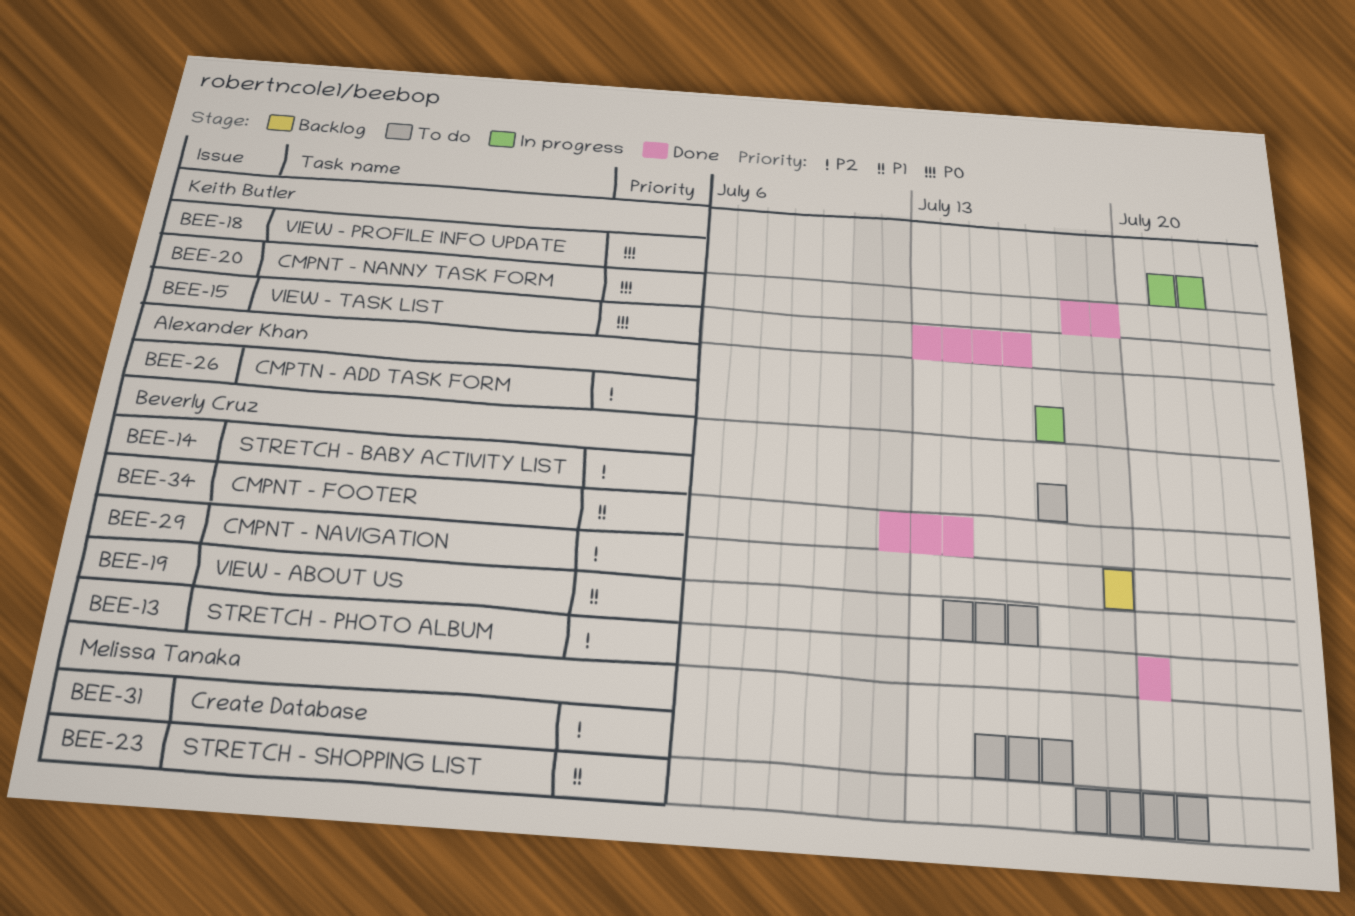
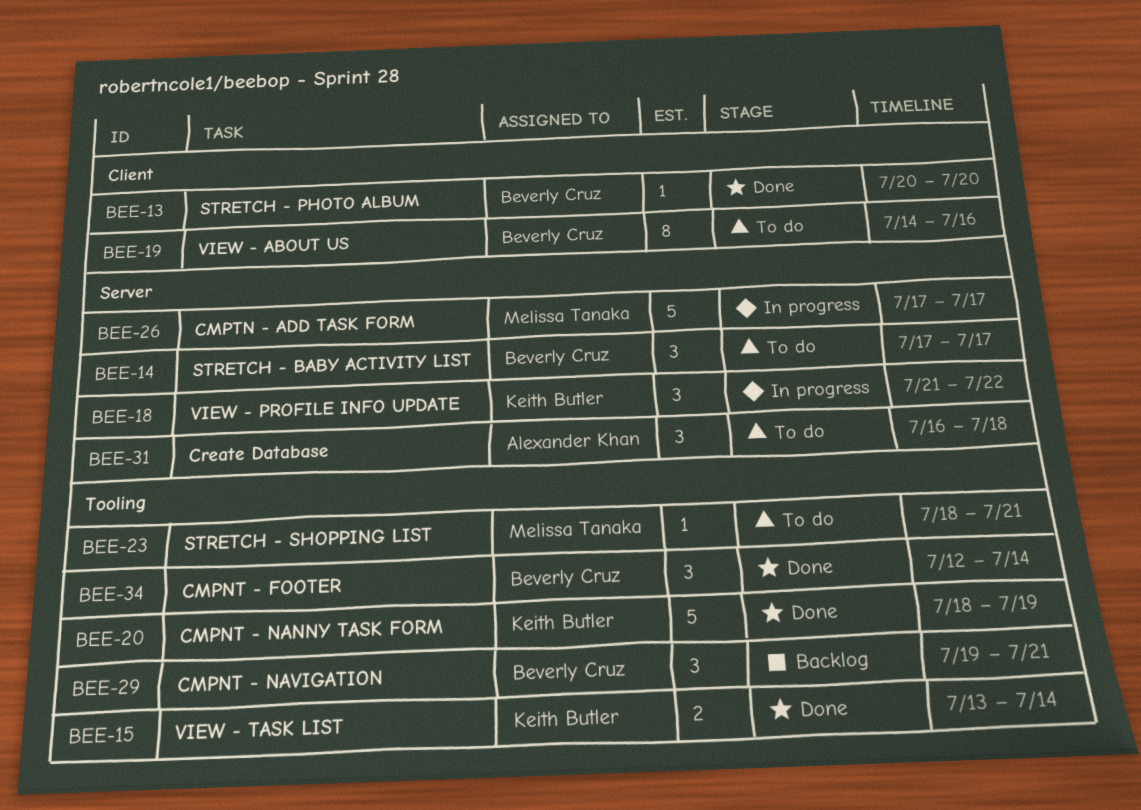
BEE-15, due: Jul 16 -> Jul 14
BEE-26, owner: Alexander Khan -> Melissa Tanaka
BEE-29, due: Jul 19 -> Jul 21
BEE-31, owner: Melissa Tanaka -> Alexander Khan
BEE-31, start: Jul 15 -> Jul 16
BEE-31, due: Jul 17 -> Jul 18

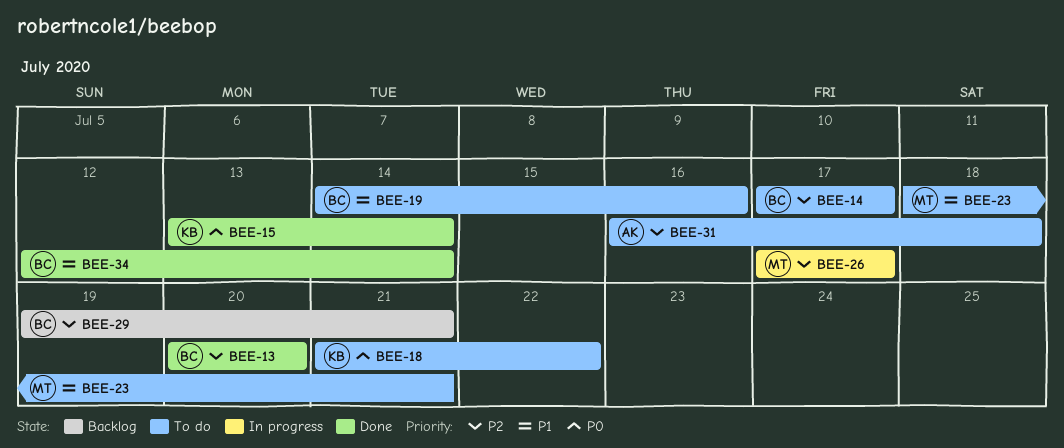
BEE-18, status: In progress -> To do
BEE-20: present -> none

